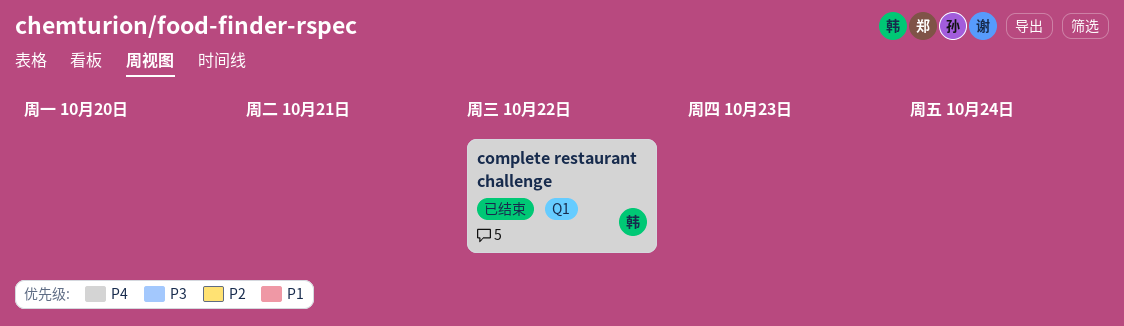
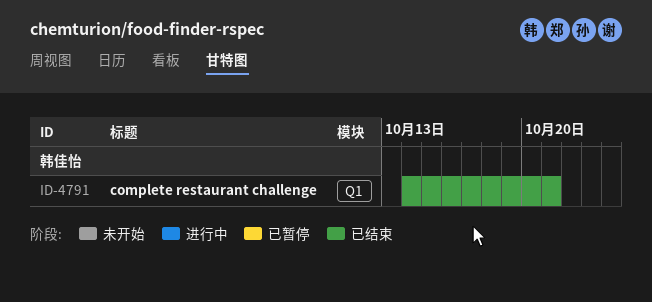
complete restaurant challenge, due: Oct 22 -> Oct 21

